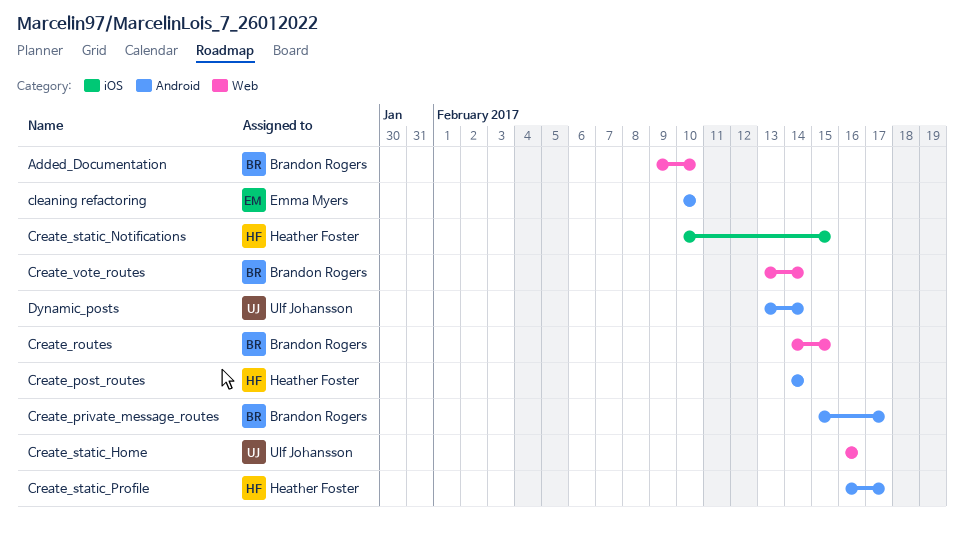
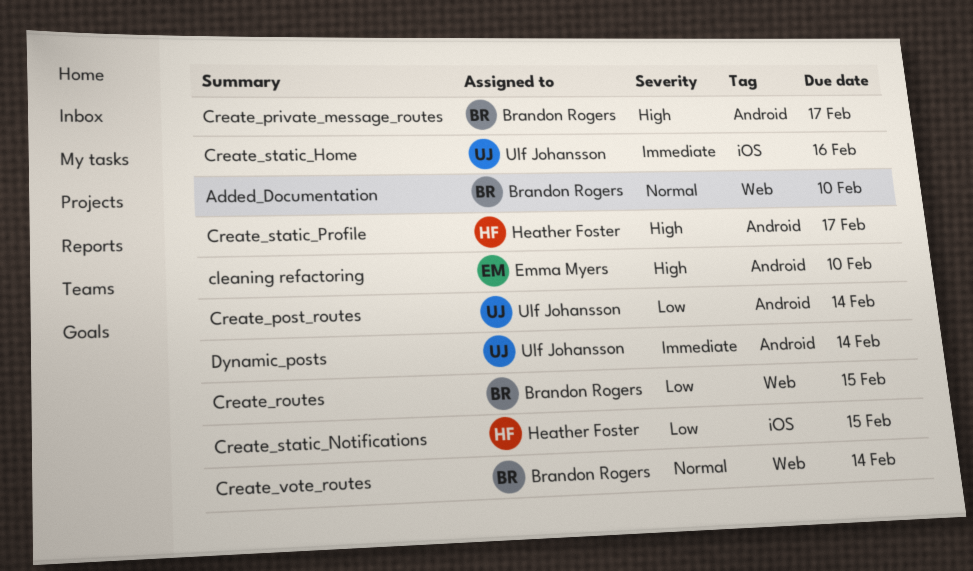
Create_post_routes, owner: Heather Foster -> Ulf Johansson
Create_static_Home, label: Web -> iOS

